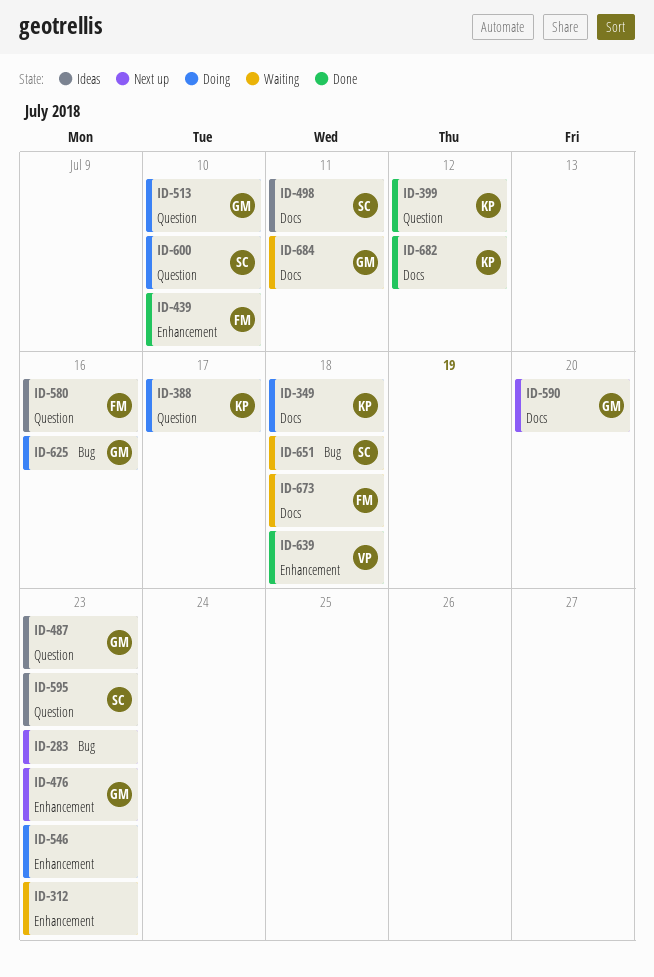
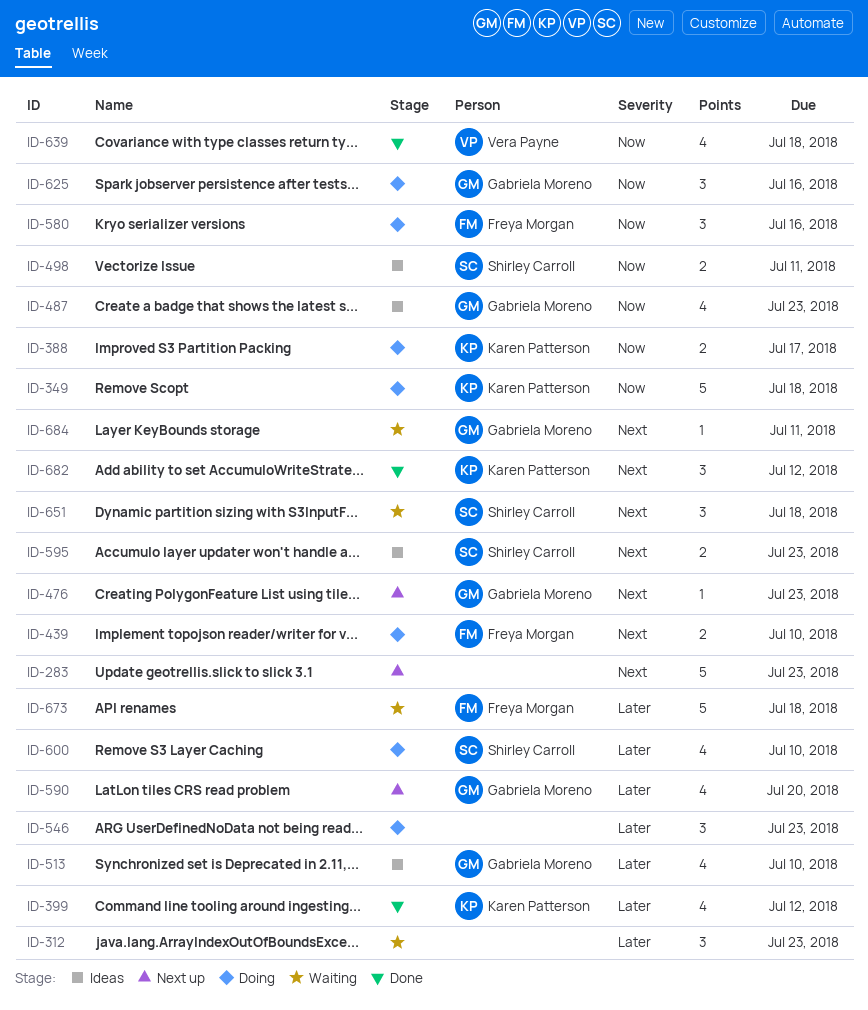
ID-439, status: Done -> Doing
ID-513, status: Doing -> Ideas
ID-580, status: Ideas -> Doing

